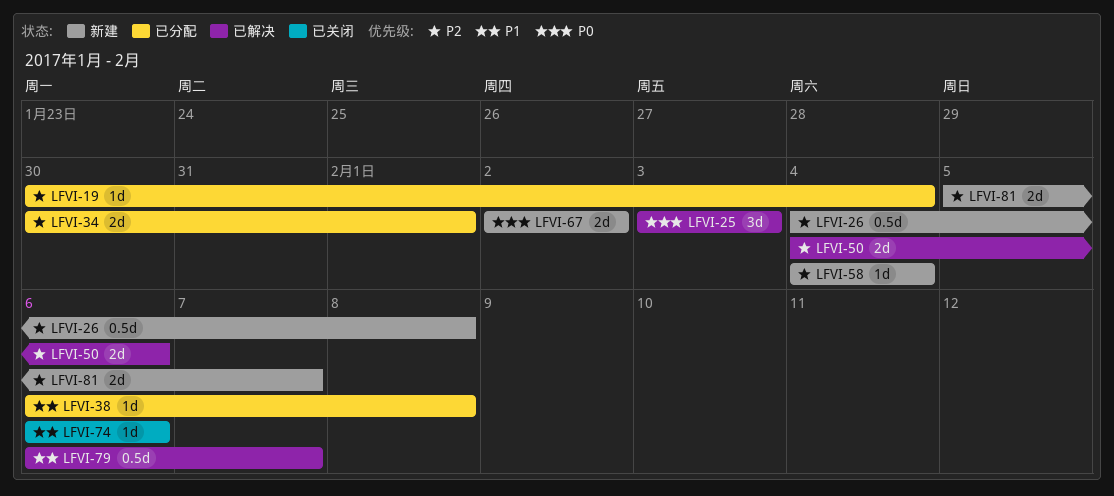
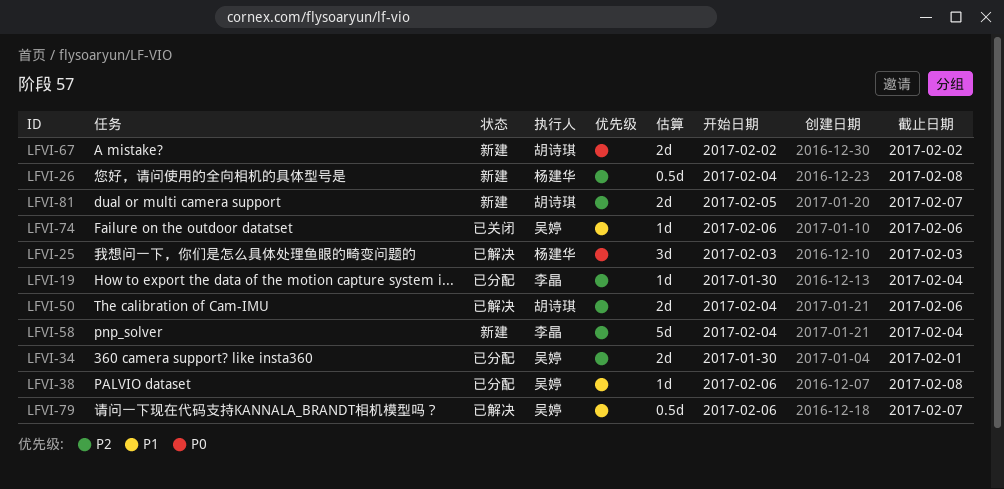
LFVI-58, estimate: 1d -> 5d

